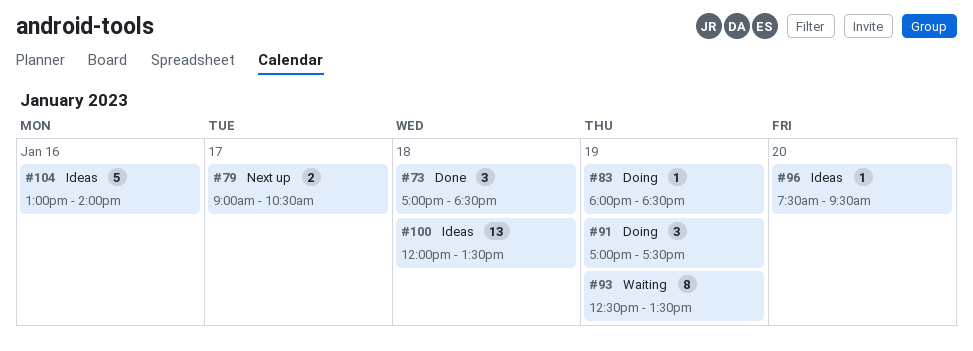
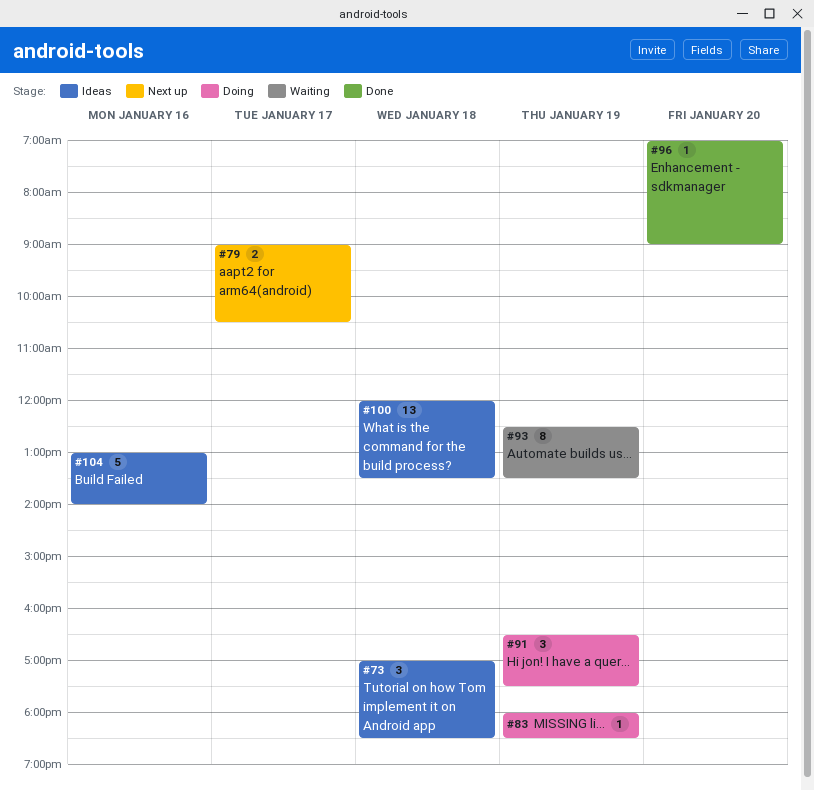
#73, status: Done -> Ideas
#91, begins: 17:00 -> 16:30
#96, status: Ideas -> Done
#96, begins: 07:30 -> 07:00
#96, ends: 09:30 -> 09:00

